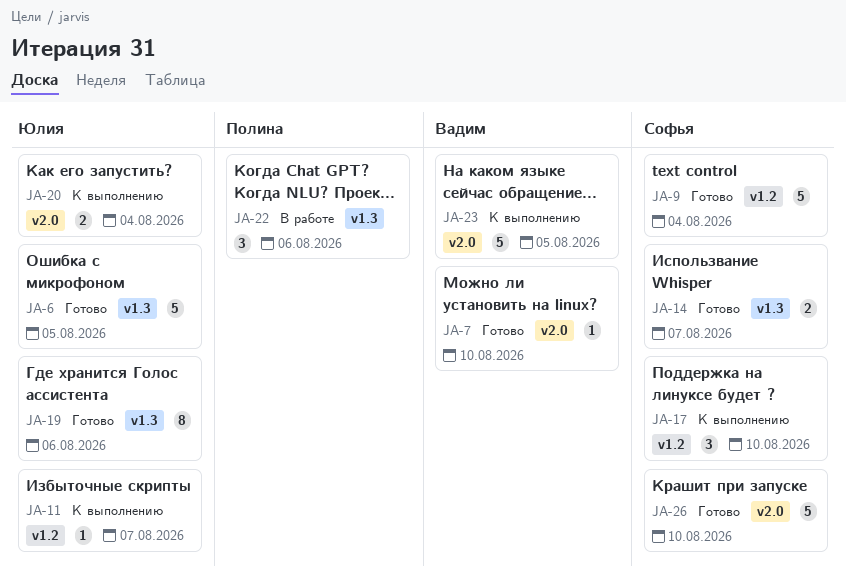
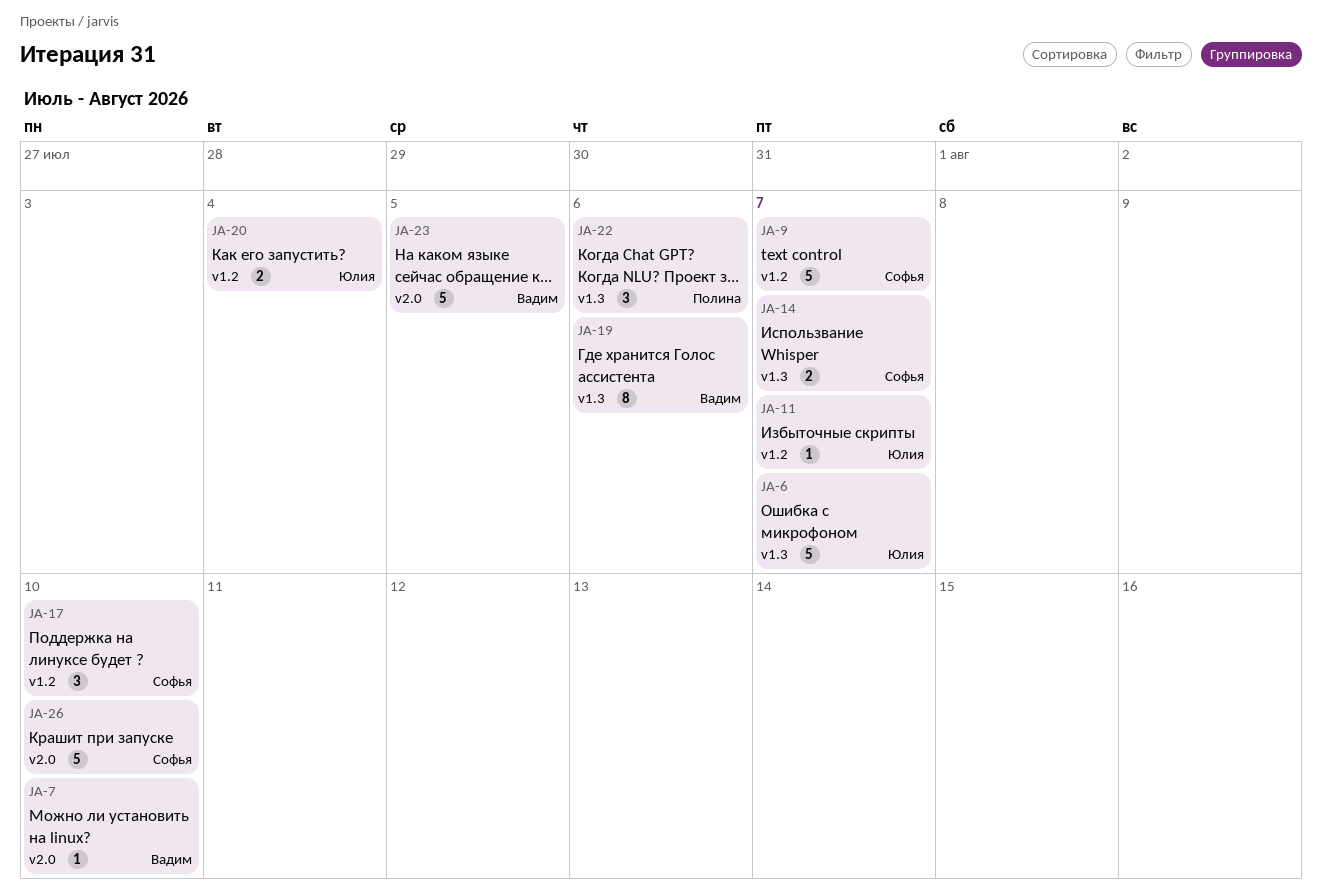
JA-6, due: Aug 5 -> Aug 7
JA-9, due: Aug 4 -> Aug 7
JA-19, owner: Юлия -> Вадим
JA-20, label: v2.0 -> v1.2

